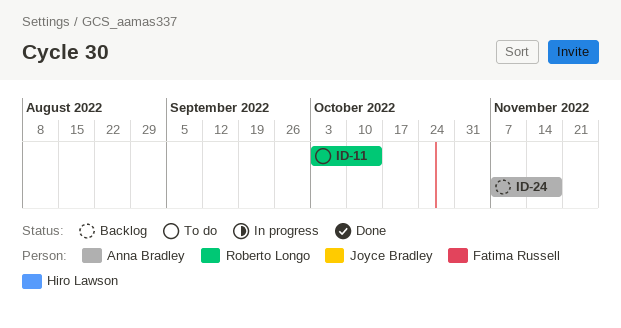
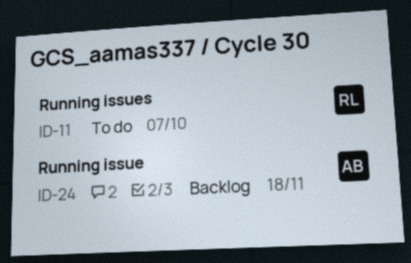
ID-11, due: Oct 14 -> Oct 7

